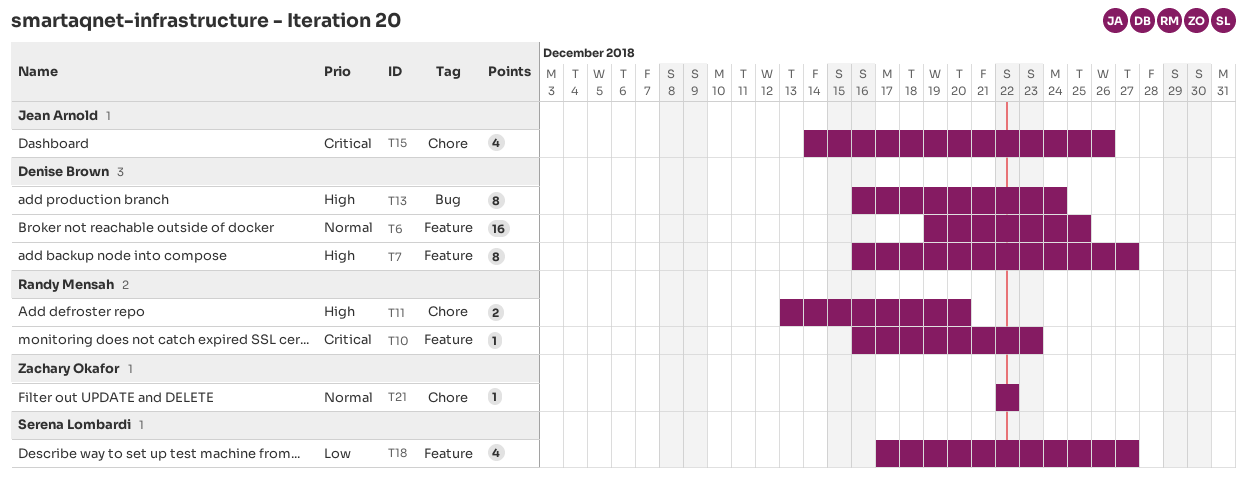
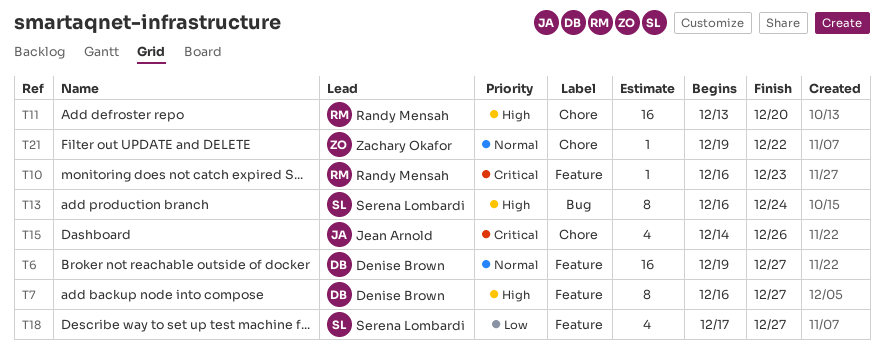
T6, due: Dec 25 -> Dec 27
T11, estimate: 2 -> 16
T13, owner: Denise Brown -> Serena Lombardi
T21, start: Dec 22 -> Dec 19

